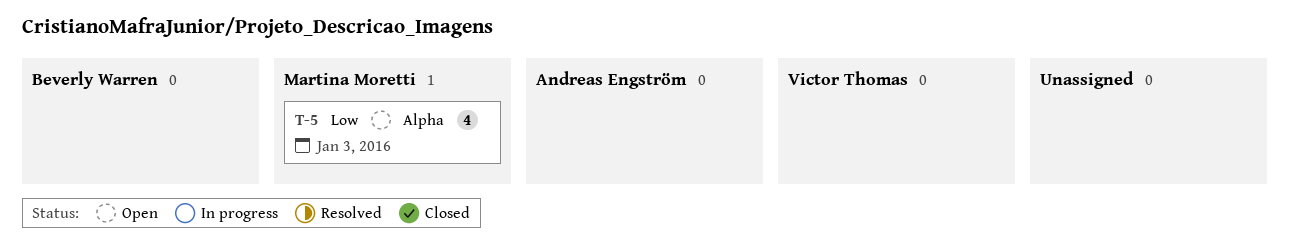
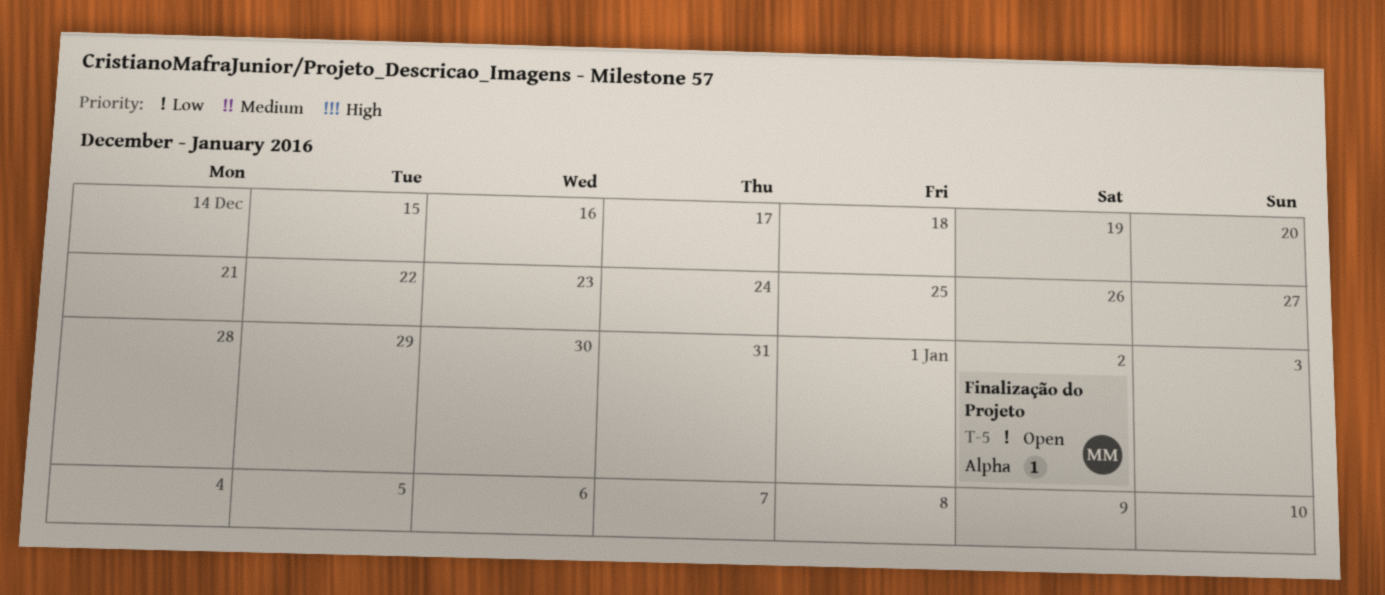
T-5, estimate: 4 -> 1
T-5, due: Jan 3 -> Jan 2

